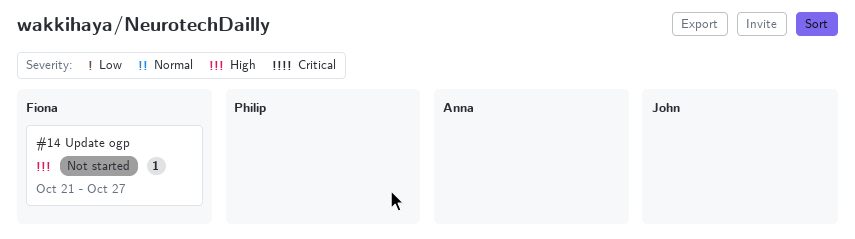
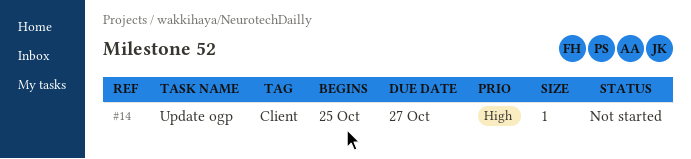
#14, start: Oct 21 -> Oct 25

